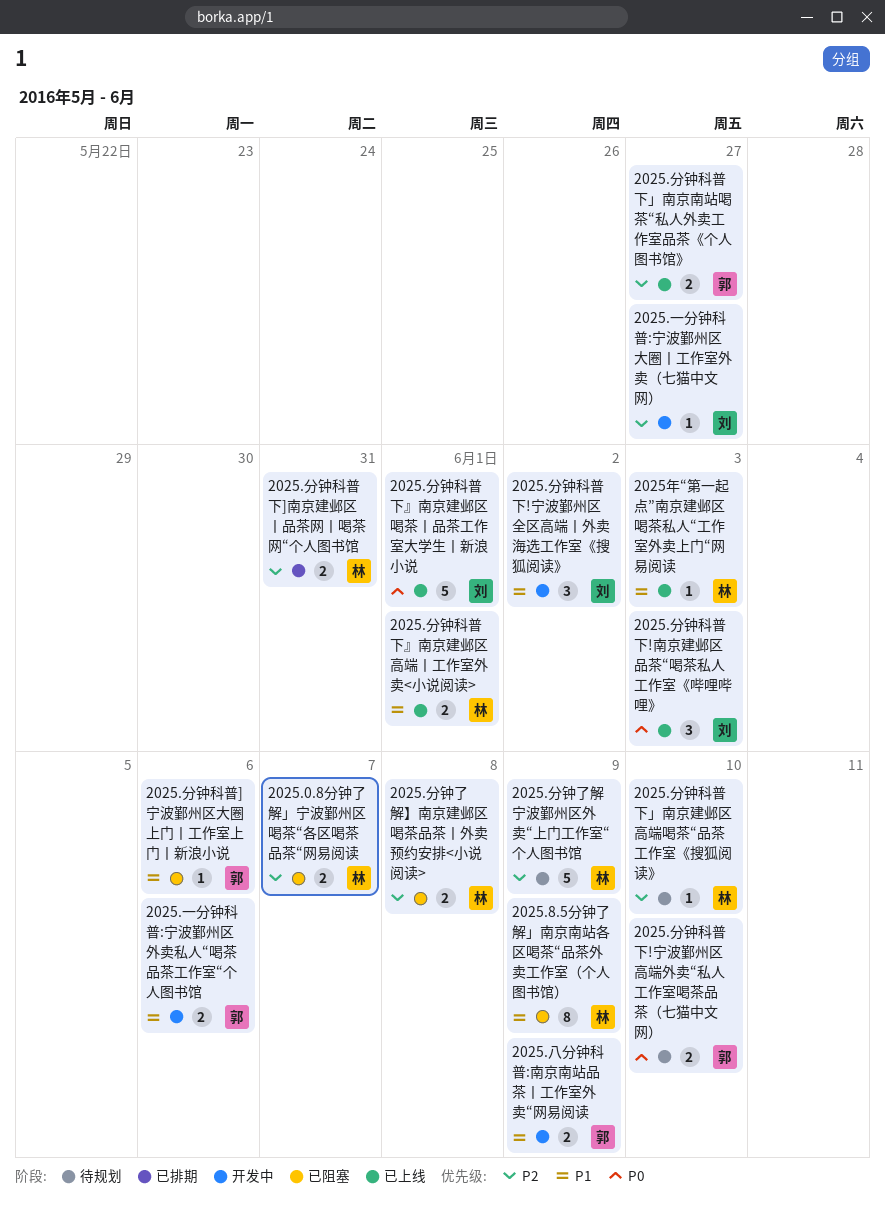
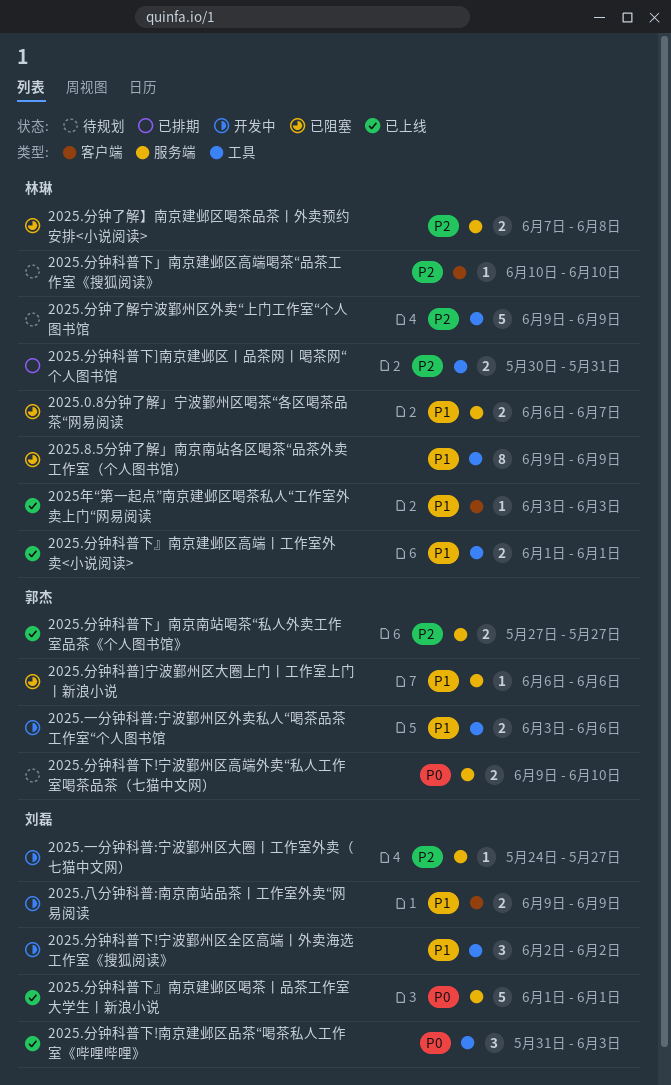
2025.0.8分钟了解」宁波鄞州区喝茶“各区喝茶品茶“网易阅读, priority: P2 -> P1
2025.八分钟科普:南京南站品茶丨工作室外卖“网易阅读, owner: 郭杰 -> 刘磊

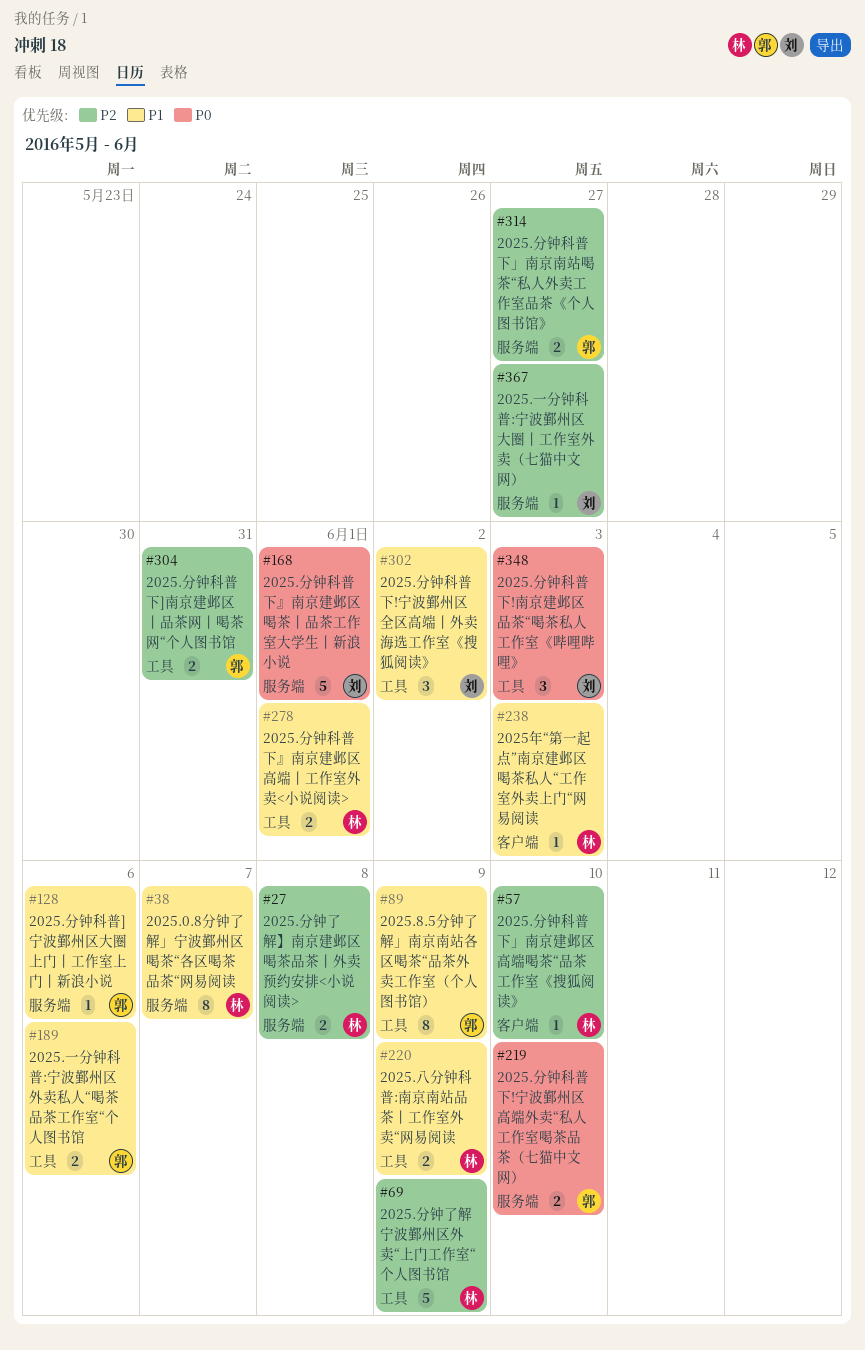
2025.0.8分钟了解」宁波鄞州区喝茶“各区喝茶品茶“网易阅读, estimate: 2 -> 8
2025.8.5分钟了解」南京南站各区喝茶“品茶外卖工作室（个人图书馆）, owner: 林琳 -> 郭杰
2025.八分钟科普:南京南站品茶丨工作室外卖“网易阅读, owner: 刘磊 -> 林琳
2025.八分钟科普:南京南站品茶丨工作室外卖“网易阅读, label: 客户端 -> 工具
2025.分钟科普下]南京建邺区丨品茶网丨喝茶网“个人图书馆, owner: 林琳 -> 郭杰

